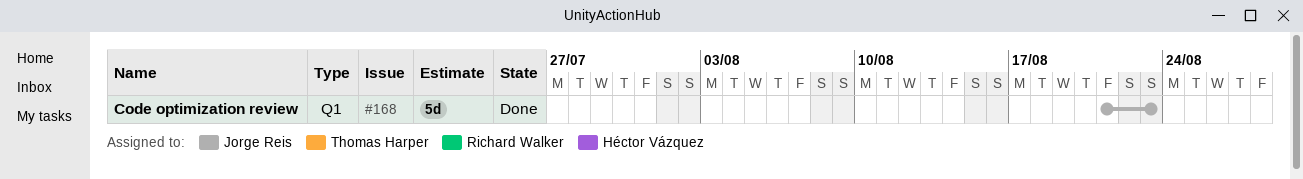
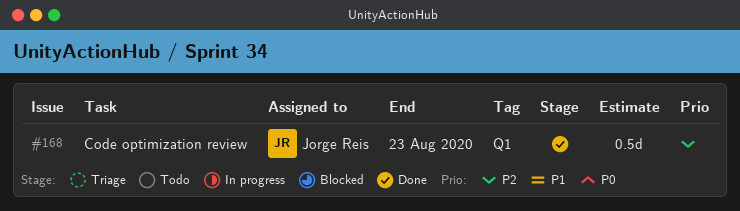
#168, estimate: 5d -> 0.5d

